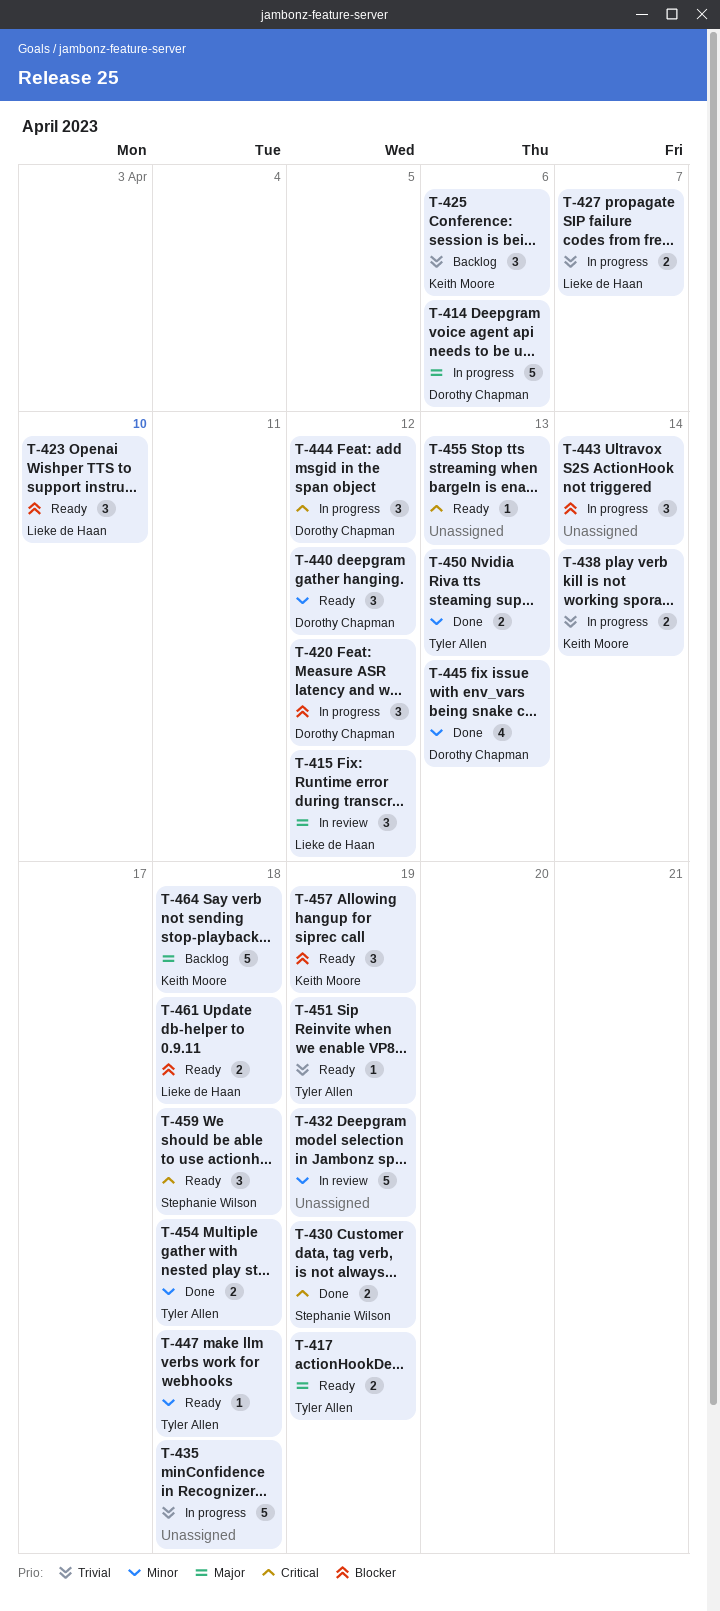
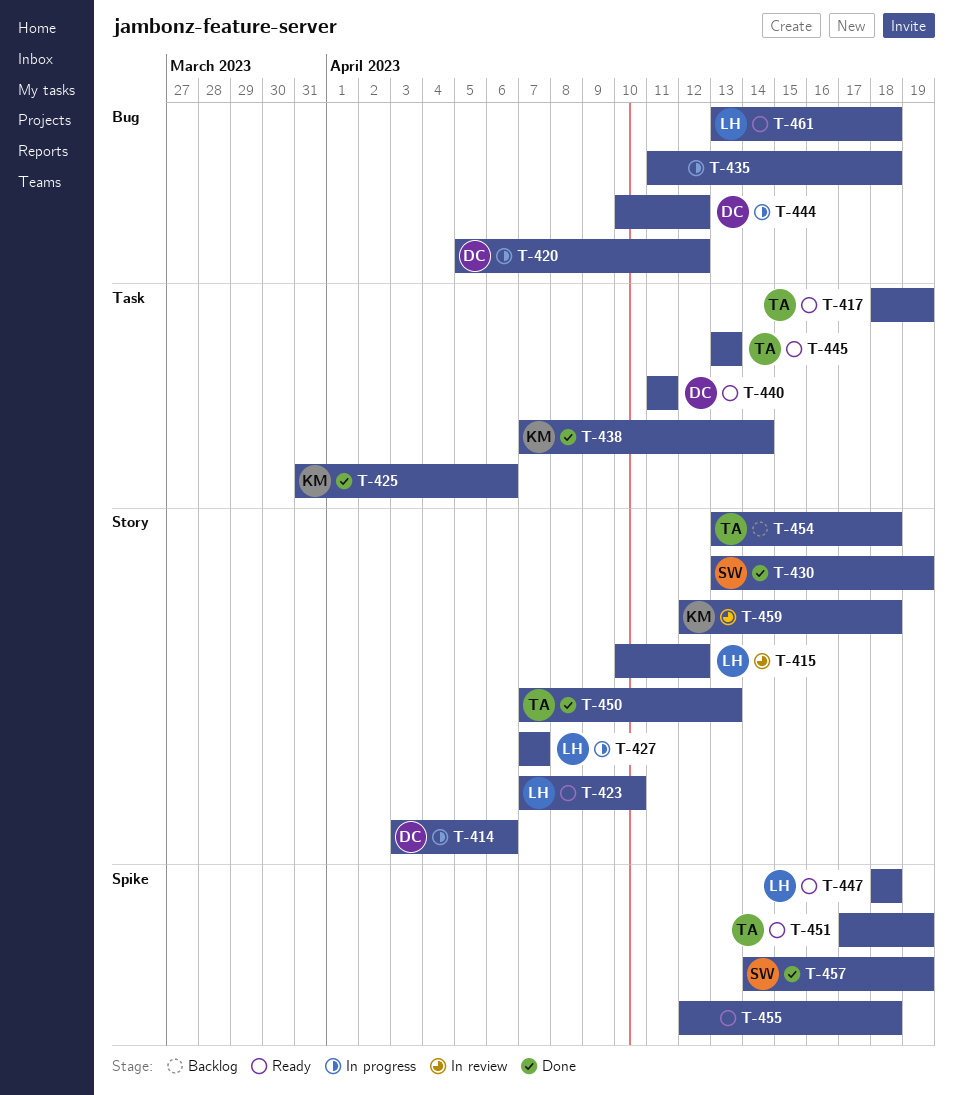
T-425, status: Backlog -> Done
T-432: present -> none
T-438, status: In progress -> Done
T-440, due: Apr 12 -> Apr 11
T-443: present -> none
T-445, status: Done -> Ready
T-445, owner: Dorothy Chapman -> Tyler Allen
T-447, owner: Tyler Allen -> Lieke de Haan
T-454, status: Done -> Backlog
T-455, due: Apr 13 -> Apr 18
T-457, status: Ready -> Done
T-457, owner: Keith Moore -> Stephanie Wilson
T-459, status: Ready -> In review
T-459, owner: Stephanie Wilson -> Keith Moore
T-464: present -> none

